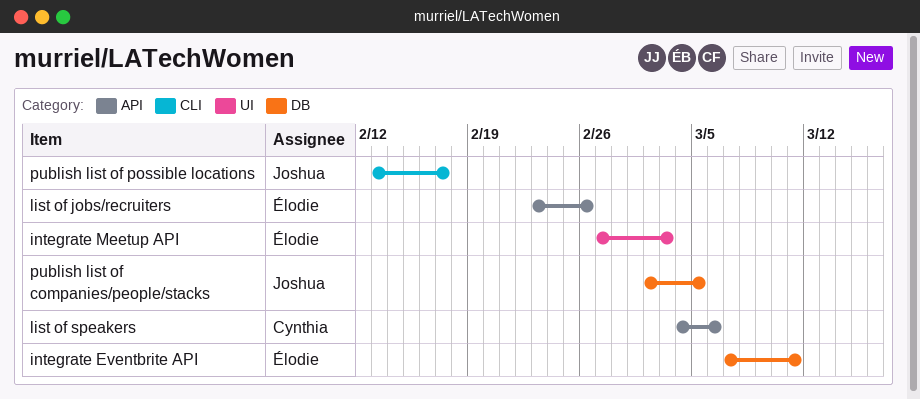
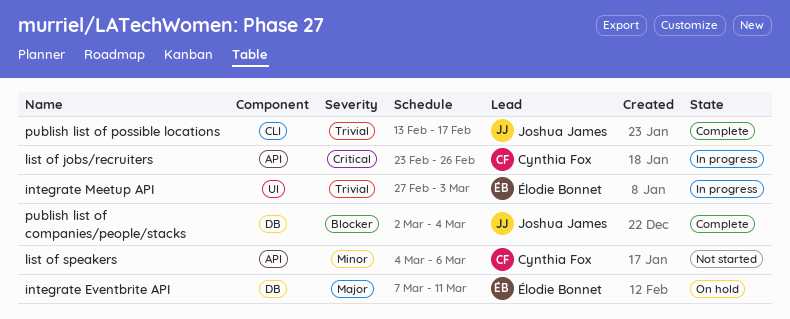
list of jobs/recruiters, owner: Élodie Bonnet -> Cynthia Fox
publish list of companies/people/stacks, due: Mar 5 -> Mar 4

